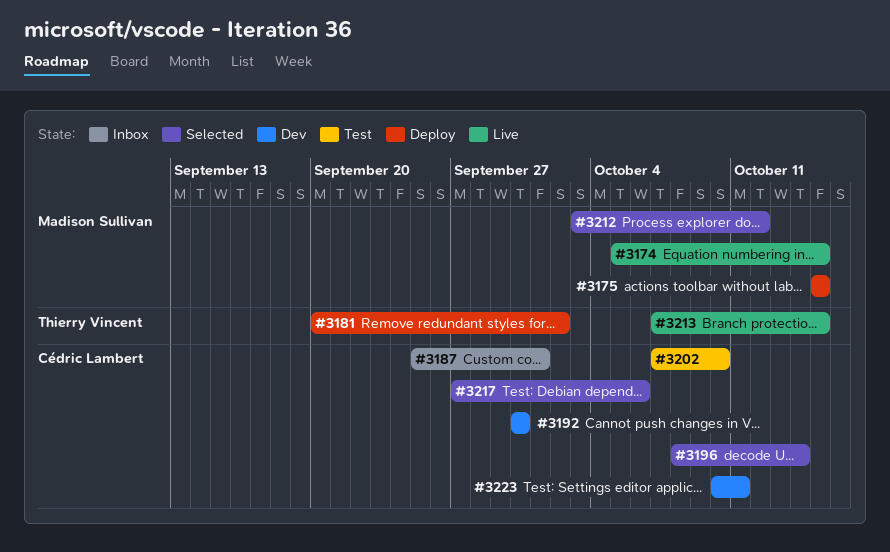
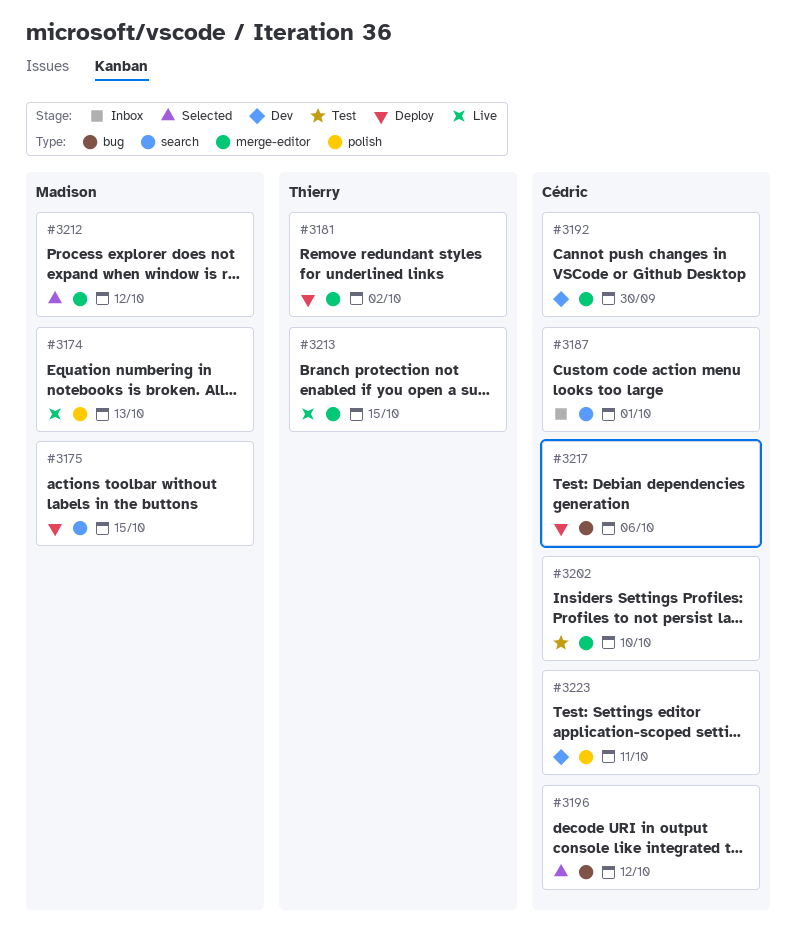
#3174, due: Oct 15 -> Oct 13
#3196, due: Oct 14 -> Oct 12
#3217, status: Selected -> Deploy

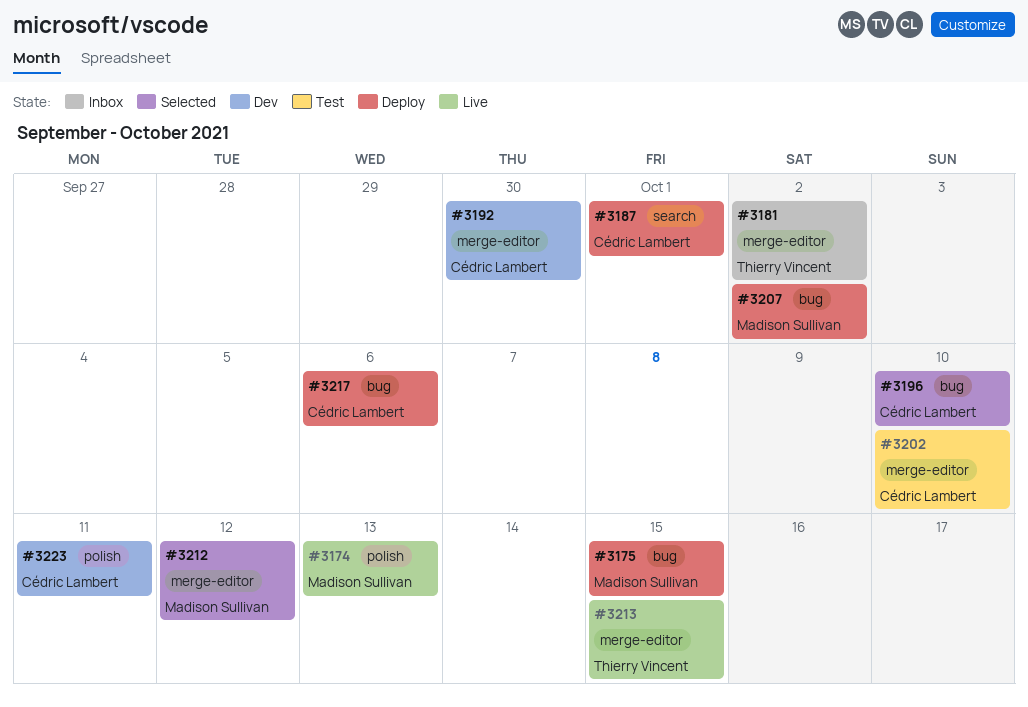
#3175, label: search -> bug
#3181, status: Deploy -> Inbox
#3187, status: Inbox -> Deploy
#3196, due: Oct 12 -> Oct 10
#3207: none -> present

